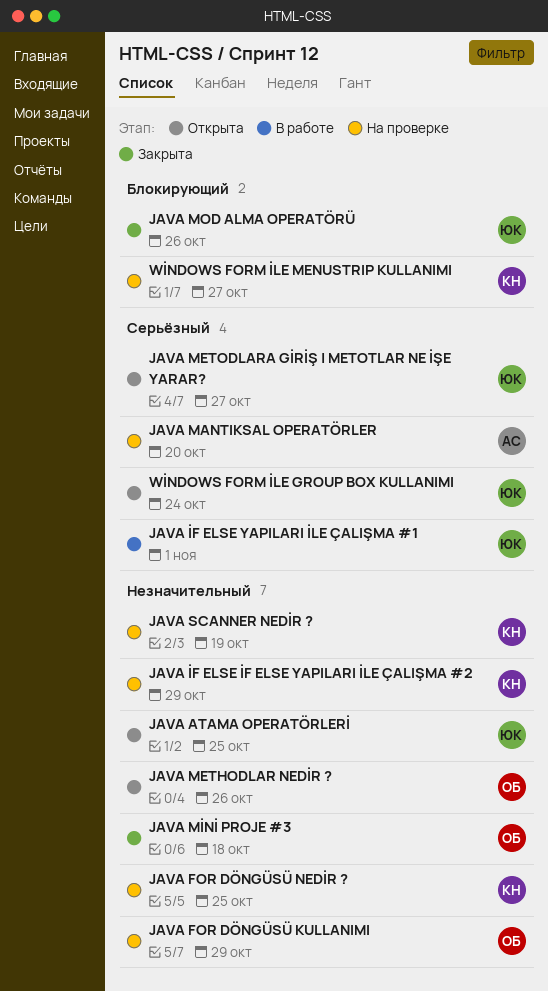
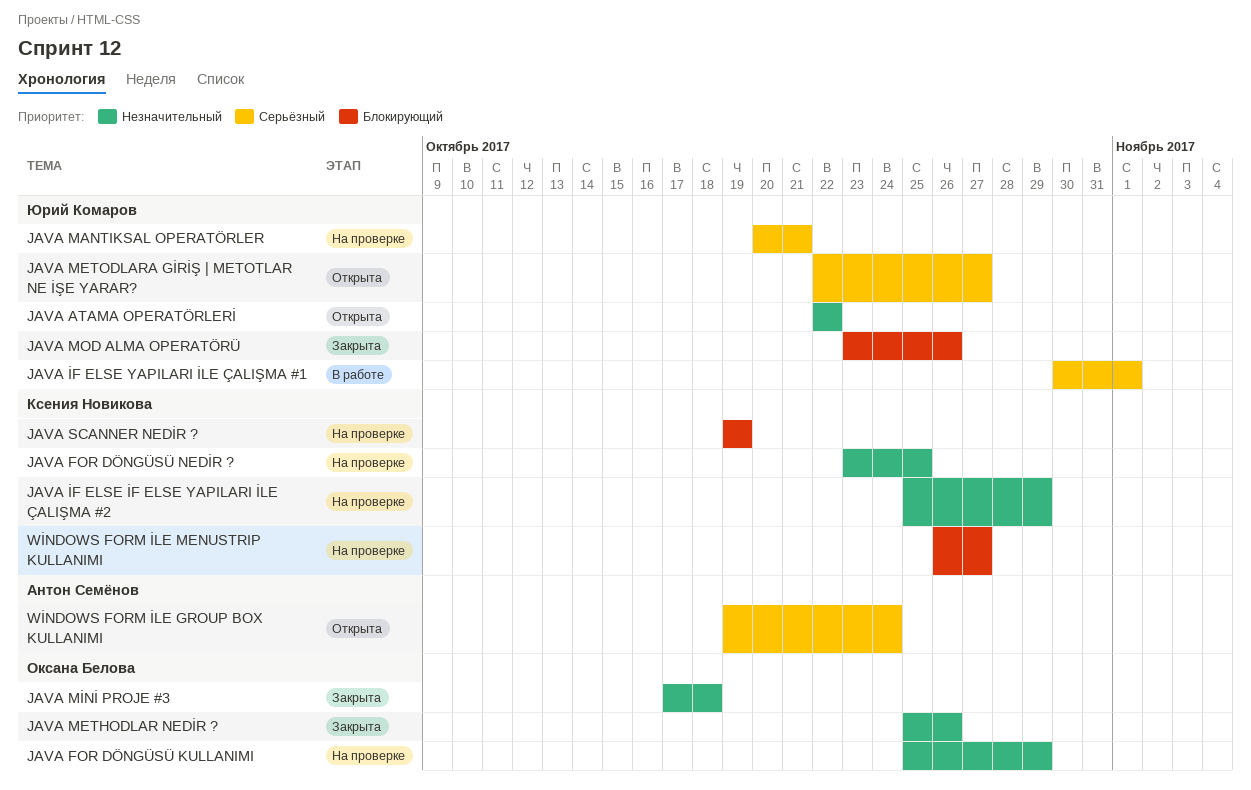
JAVA ATAMA OPERATÖRLERİ, due: Oct 25 -> Oct 22
JAVA MANTIKSAL OPERATÖRLER, owner: Антон Семёнов -> Юрий Комаров
JAVA MANTIKSAL OPERATÖRLER, due: Oct 20 -> Oct 21
JAVA METHODLAR NEDİR ?, status: Открыта -> Закрыта
JAVA SCANNER NEDİR ?, priority: Незначительный -> Блокирующий
WİNDOWS FORM İLE GROUP BOX KULLANIMI, owner: Юрий Комаров -> Антон Семёнов

